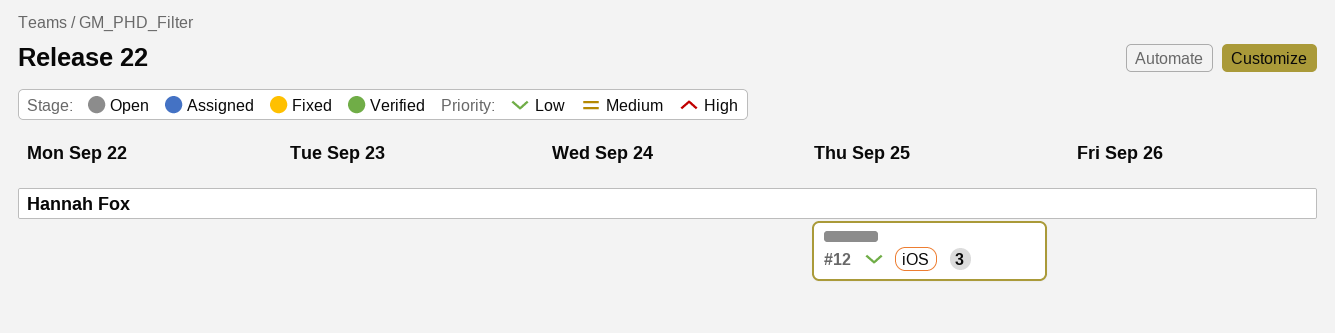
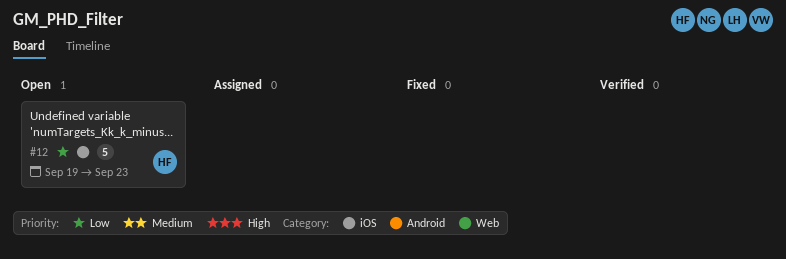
#12, estimate: 3 -> 5
#12, due: Sep 25 -> Sep 23

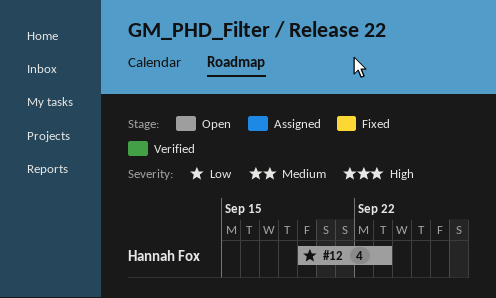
#12, estimate: 5 -> 4

